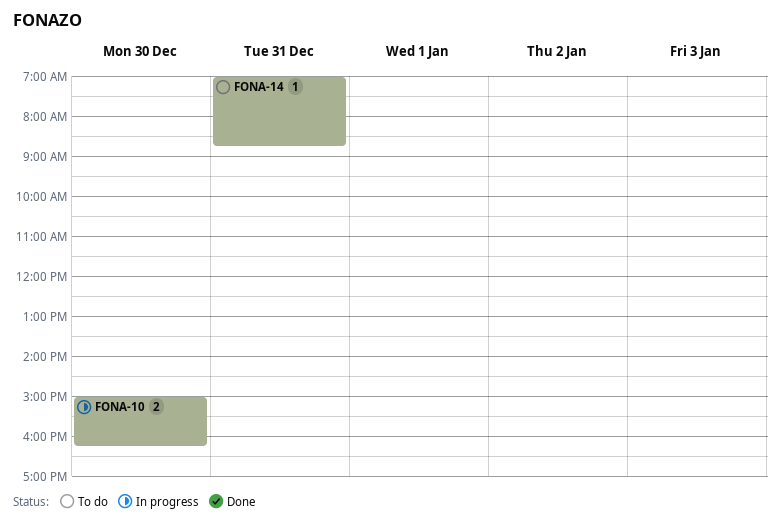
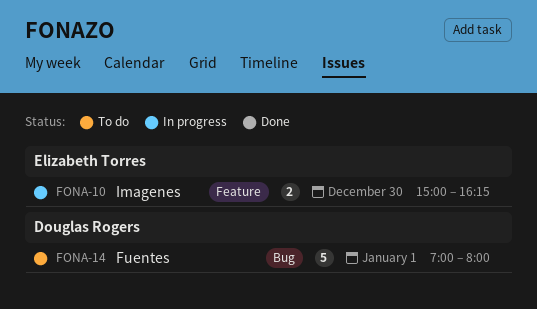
FONA-14, estimate: 1 -> 5
FONA-14, day: Dec 31 -> Jan 1
FONA-14, ends: 08:45 -> 08:00

